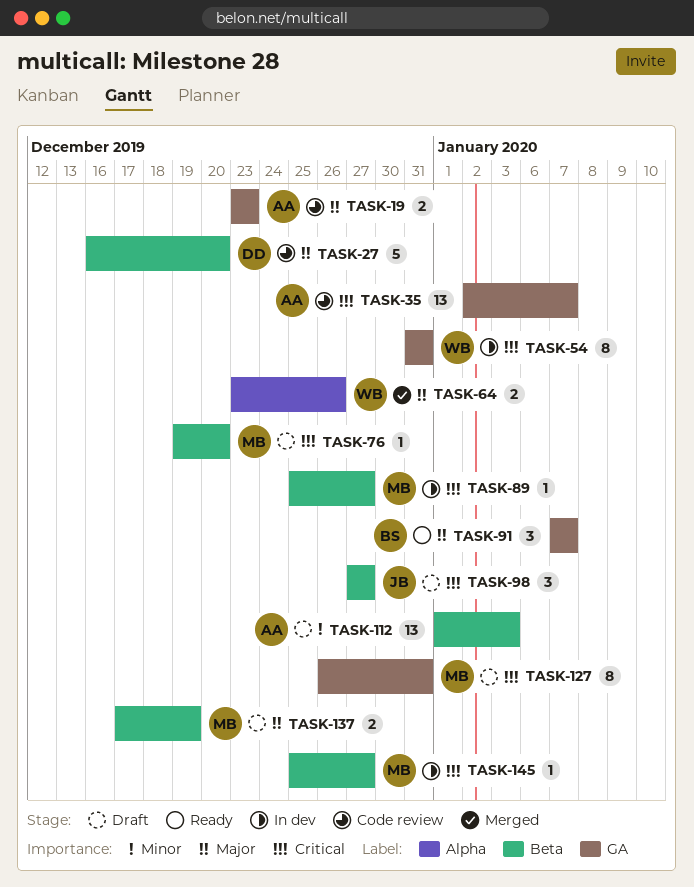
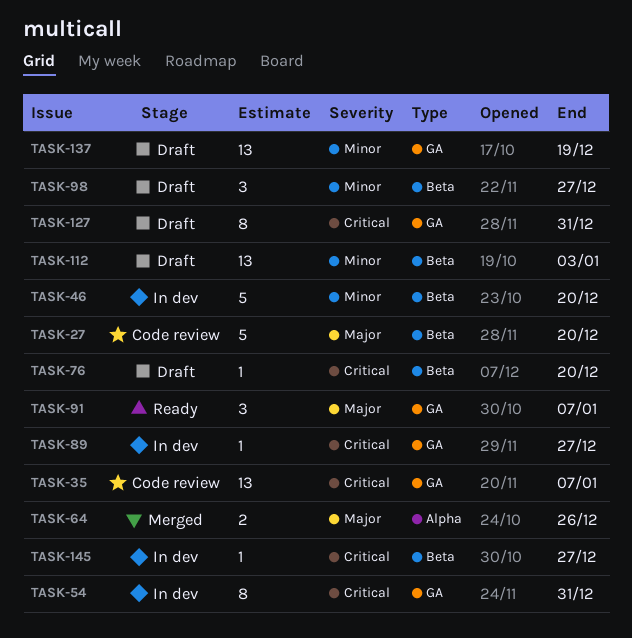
TASK-19: present -> none
TASK-46: none -> present
TASK-89, label: Beta -> GA
TASK-98, priority: Critical -> Minor
TASK-137, priority: Major -> Minor
TASK-137, label: Beta -> GA
TASK-137, estimate: 2 -> 13

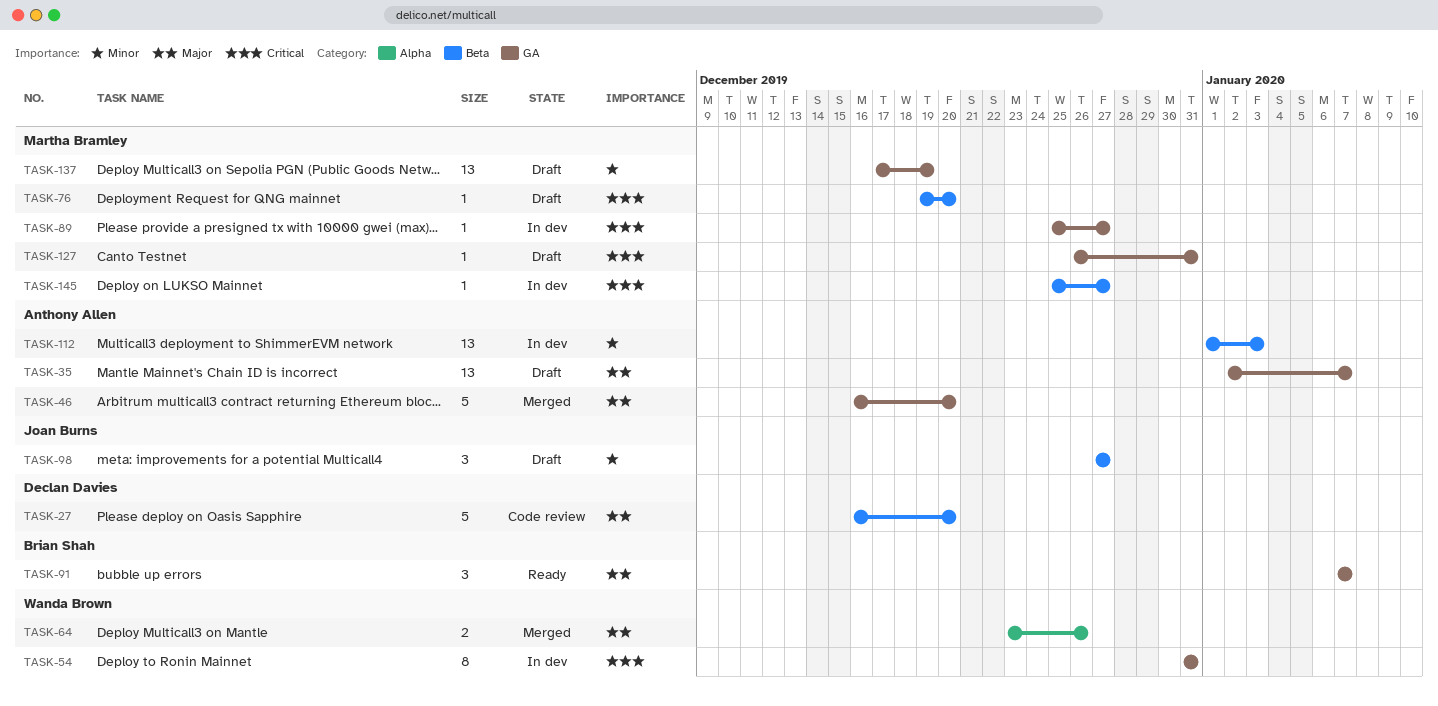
TASK-35, status: Code review -> Draft
TASK-35, priority: Critical -> Major
TASK-46, status: In dev -> Merged
TASK-46, priority: Minor -> Major
TASK-46, label: Beta -> GA
TASK-112, status: Draft -> In dev
TASK-127, estimate: 8 -> 1

